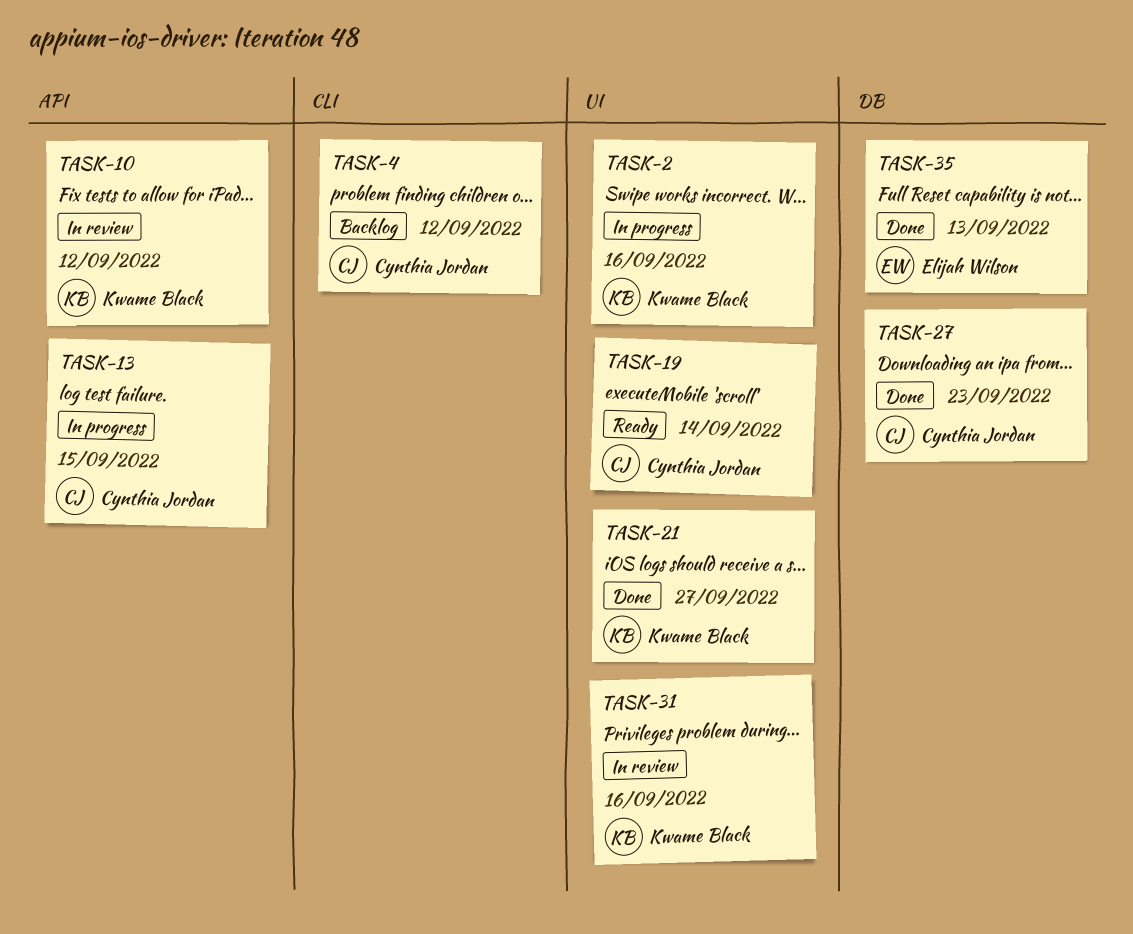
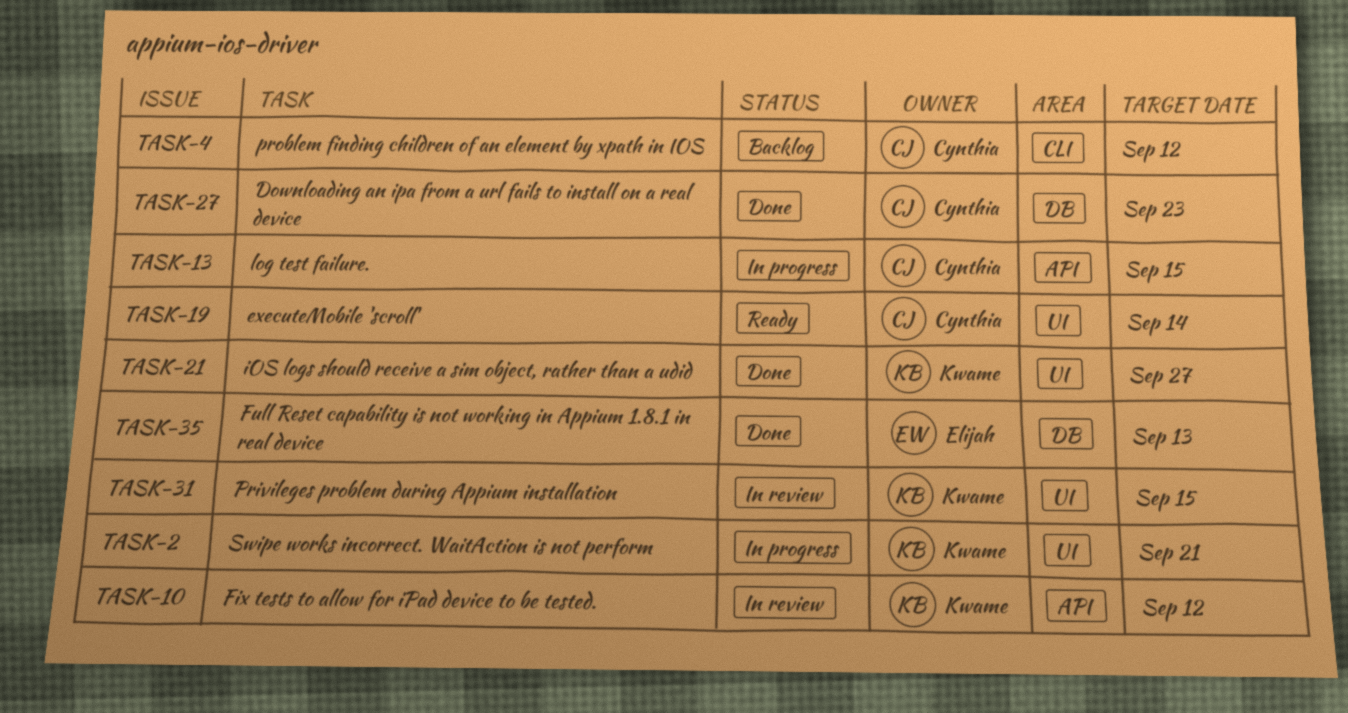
TASK-2, due: Sep 16 -> Sep 21
TASK-31, due: Sep 16 -> Sep 15

